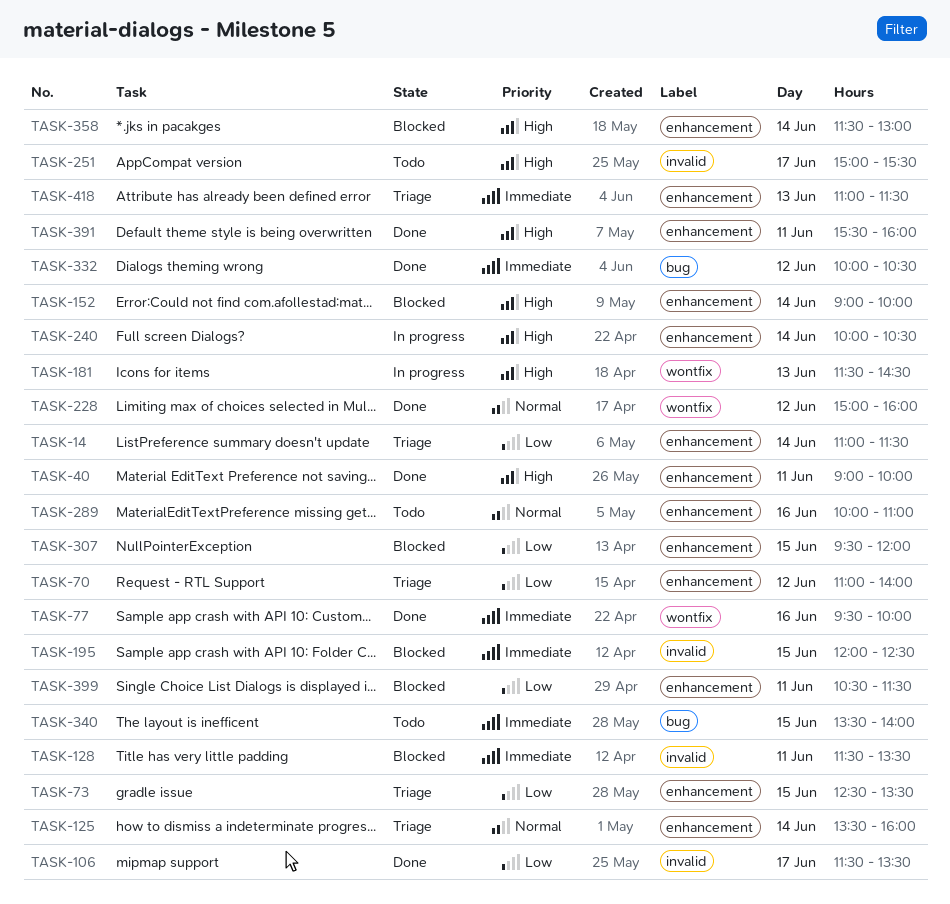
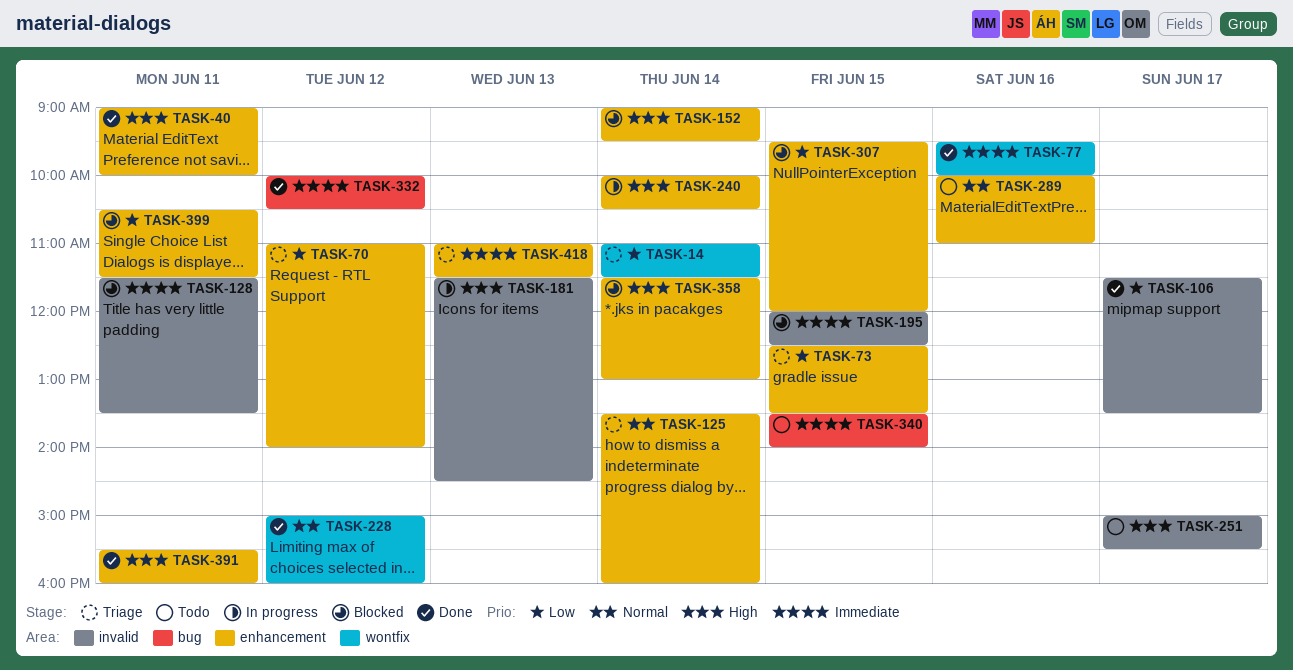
TASK-14, label: enhancement -> wontfix
TASK-152, ends: 10:00 -> 09:30
TASK-181, label: wontfix -> invalid

